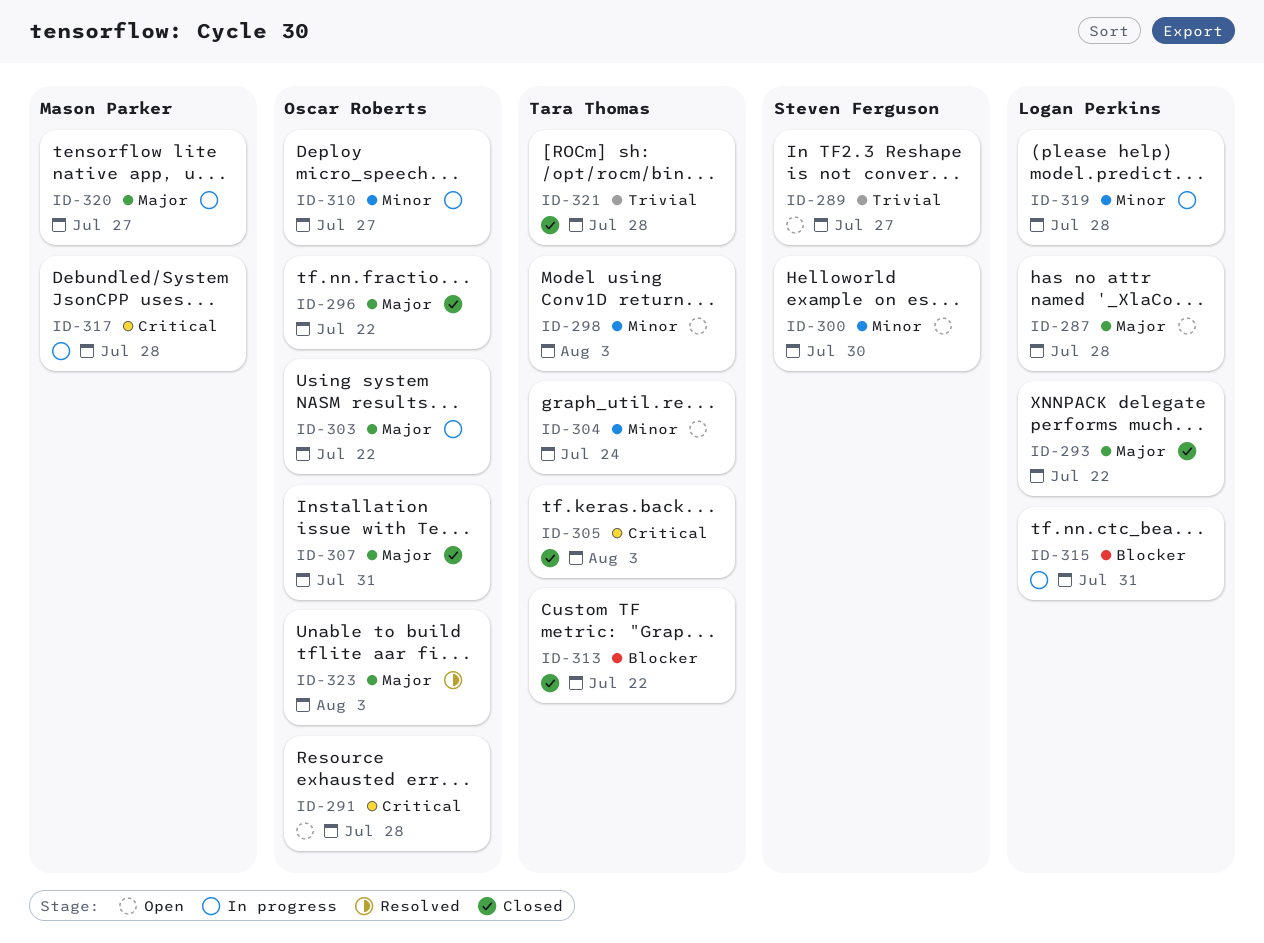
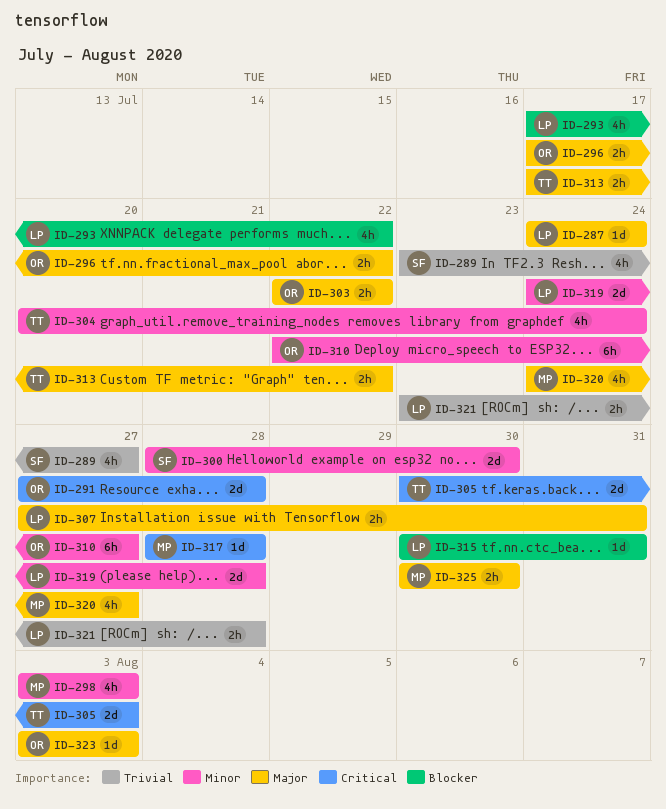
ID-287, due: Jul 28 -> Jul 24
ID-293, priority: Major -> Blocker
ID-298, owner: Tara Thomas -> Mason Parker
ID-307, owner: Oscar Roberts -> Logan Perkins
ID-313, priority: Blocker -> Major
ID-321, owner: Tara Thomas -> Logan Perkins
ID-325: none -> present

